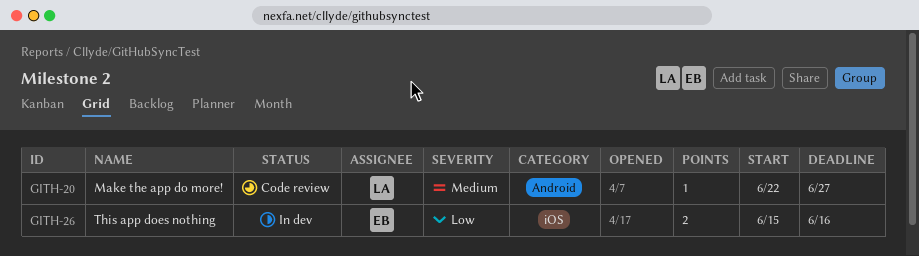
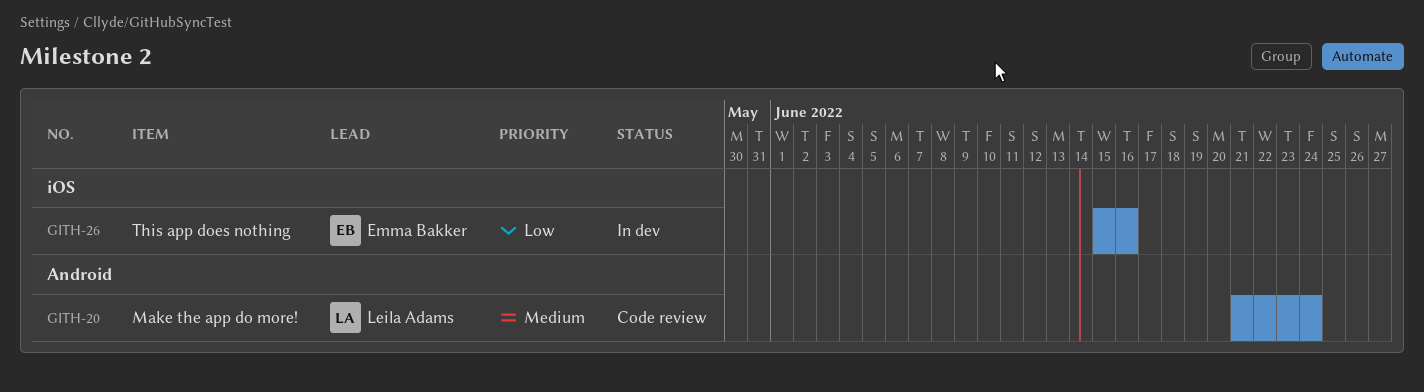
GITH-20, start: Jun 22 -> Jun 21
GITH-20, due: Jun 27 -> Jun 24

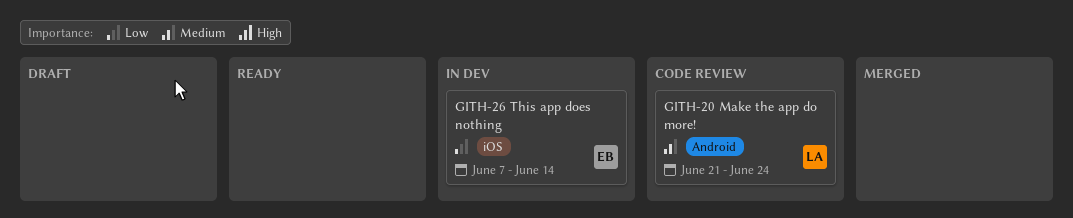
GITH-26, start: Jun 15 -> Jun 7
GITH-26, due: Jun 16 -> Jun 14

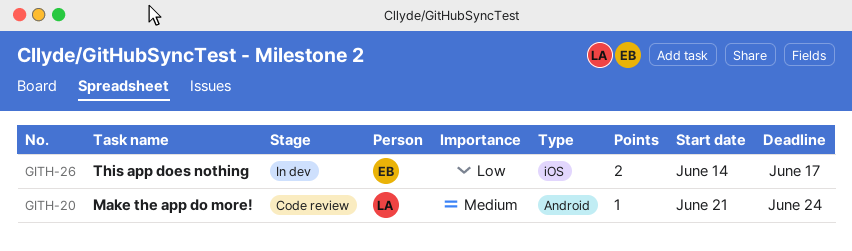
GITH-26, start: Jun 7 -> Jun 14
GITH-26, due: Jun 14 -> Jun 17

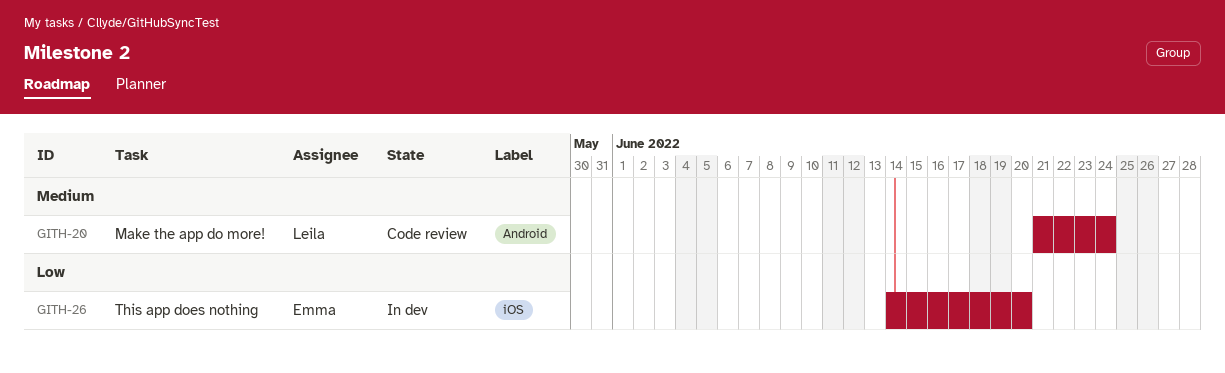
GITH-26, due: Jun 17 -> Jun 20

